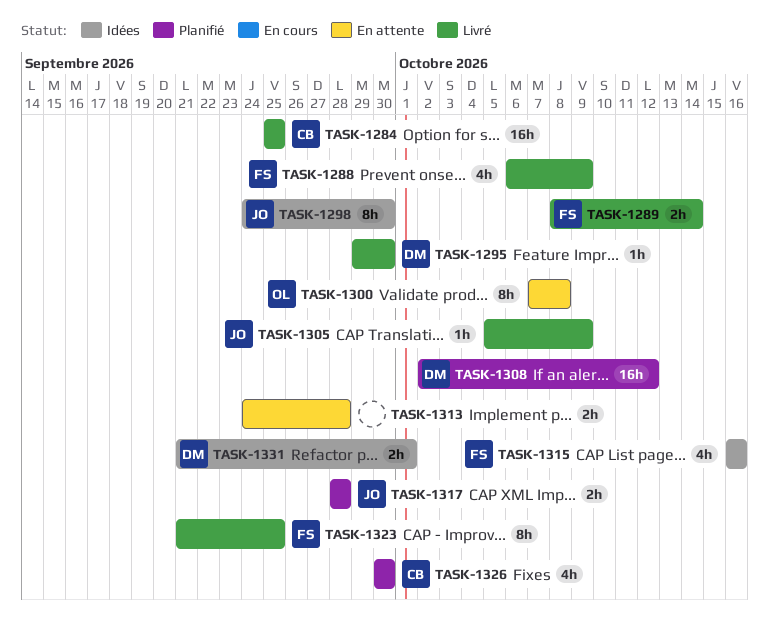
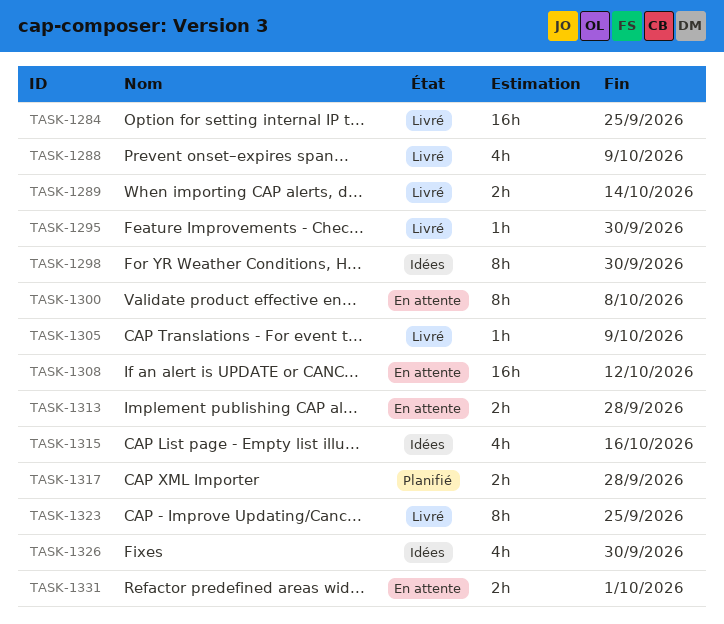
TASK-1308, status: Planifié -> En attente
TASK-1326, status: Planifié -> Idées
TASK-1331, status: Idées -> En attente

